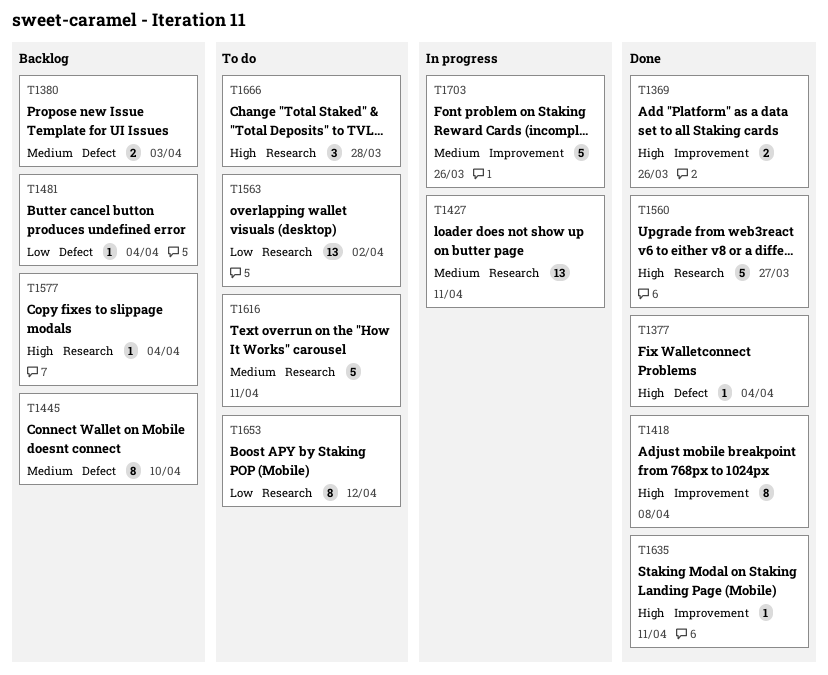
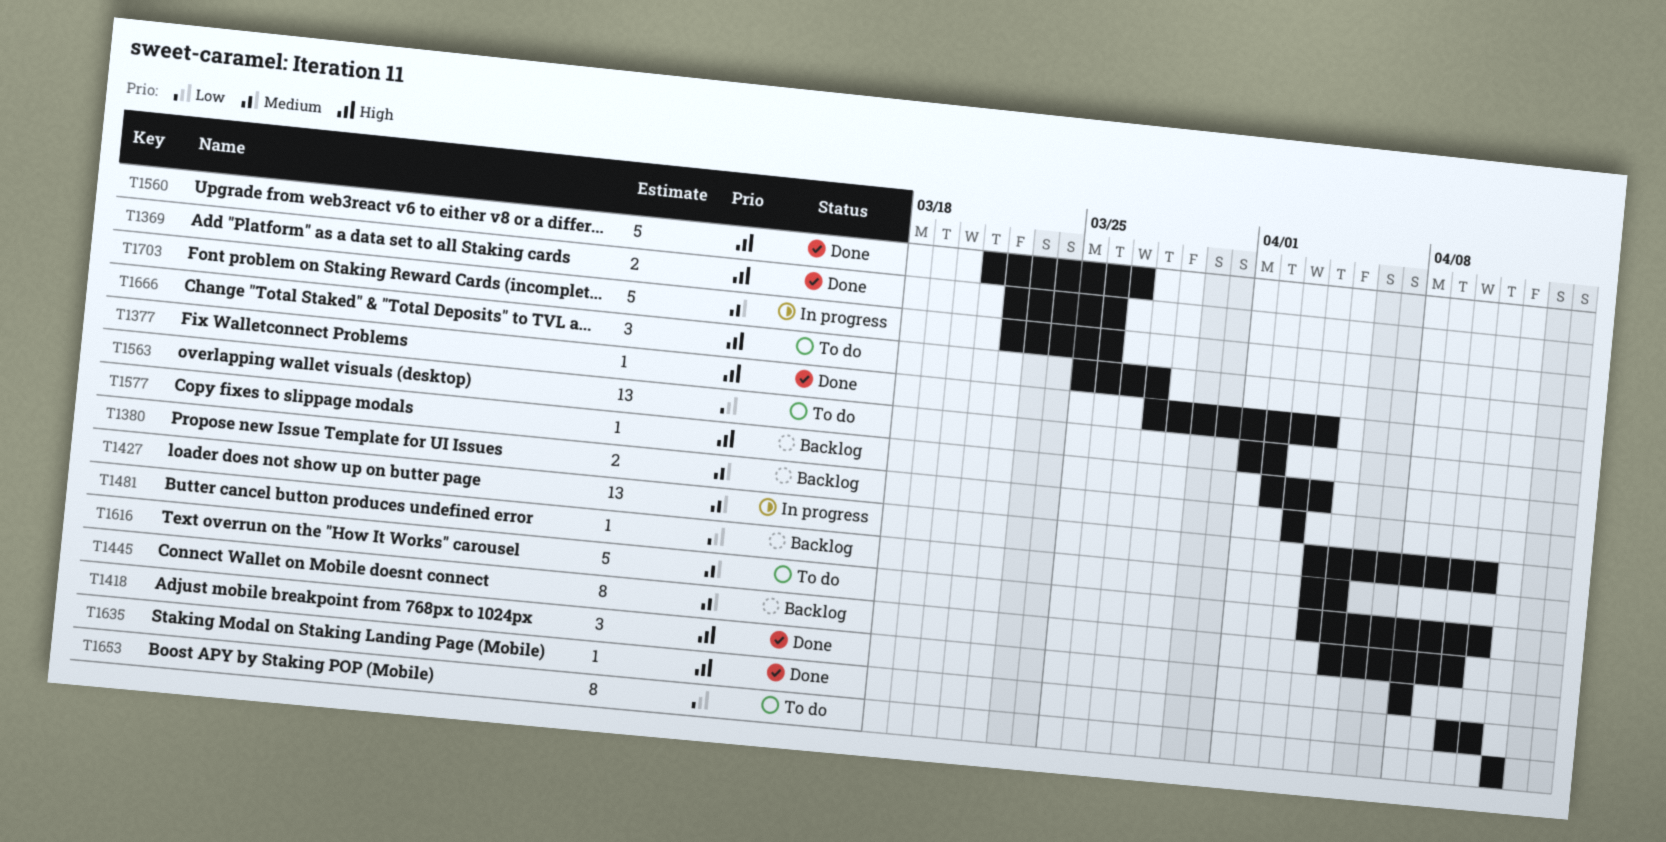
T1418, estimate: 8 -> 3
T1481, due: Apr 4 -> Apr 5

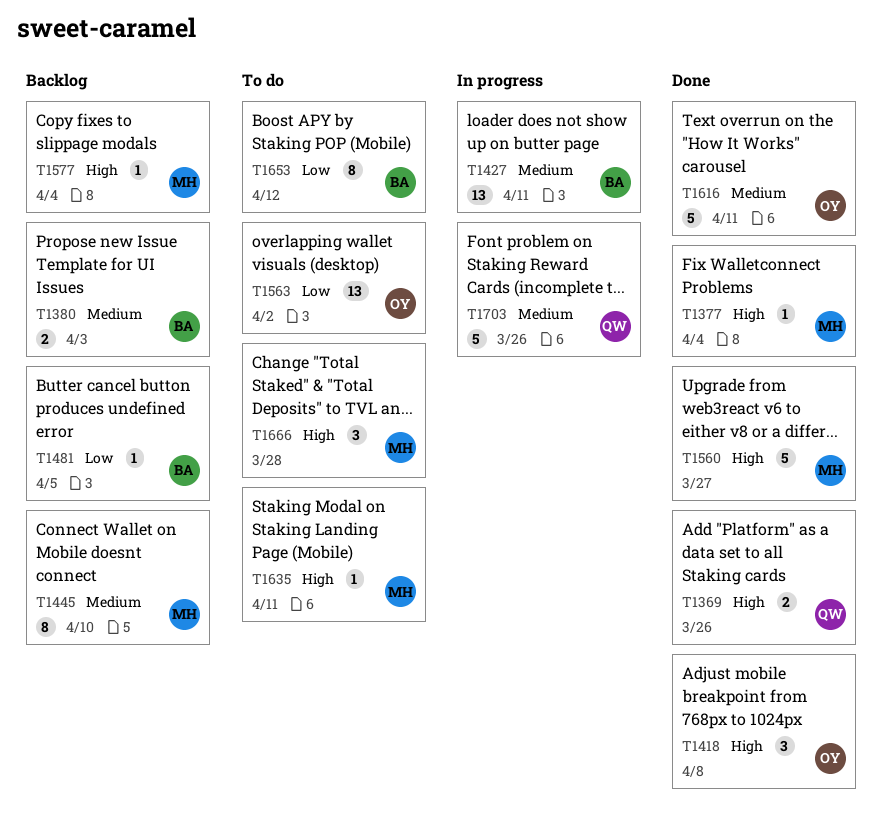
T1616, status: To do -> Done
T1635, status: Done -> To do

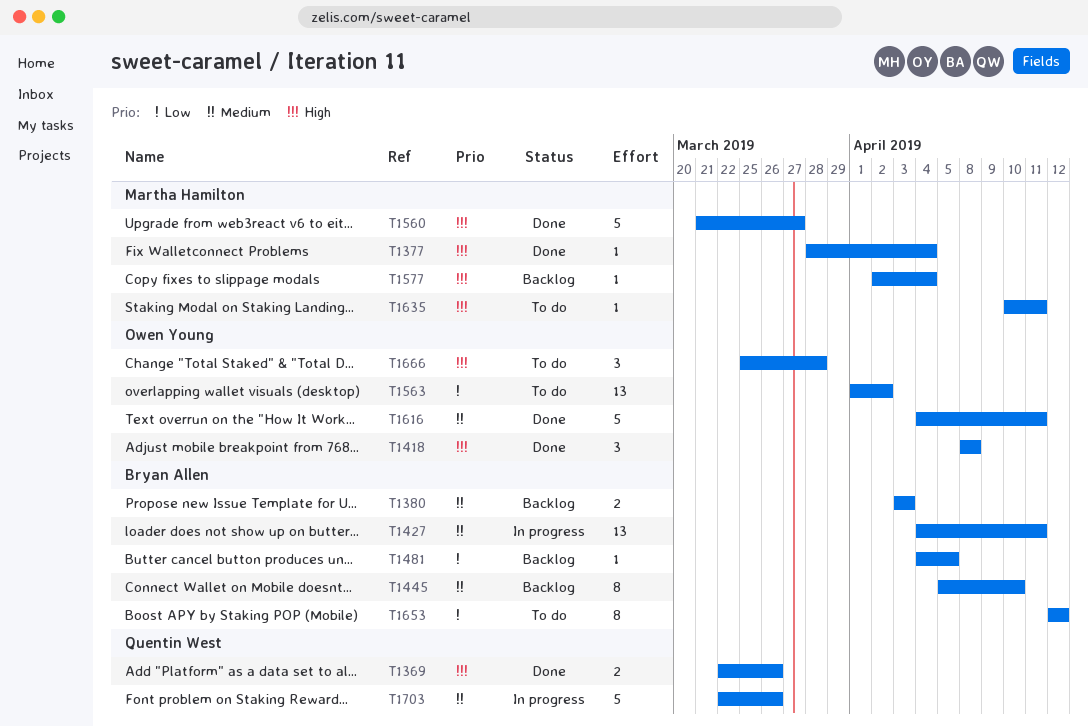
T1445, owner: Martha Hamilton -> Bryan Allen
T1666, owner: Martha Hamilton -> Owen Young

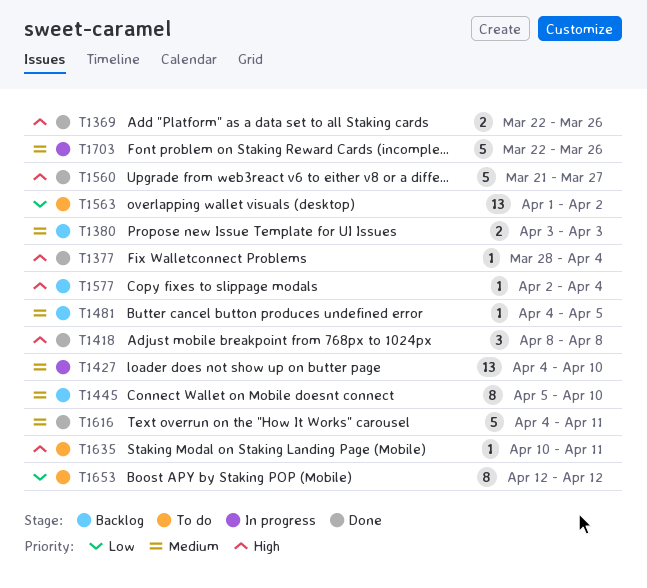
T1427, due: Apr 11 -> Apr 10
T1481, priority: Low -> Medium
T1666: present -> none

